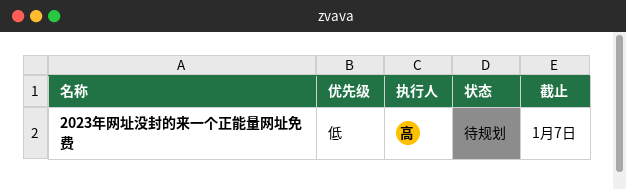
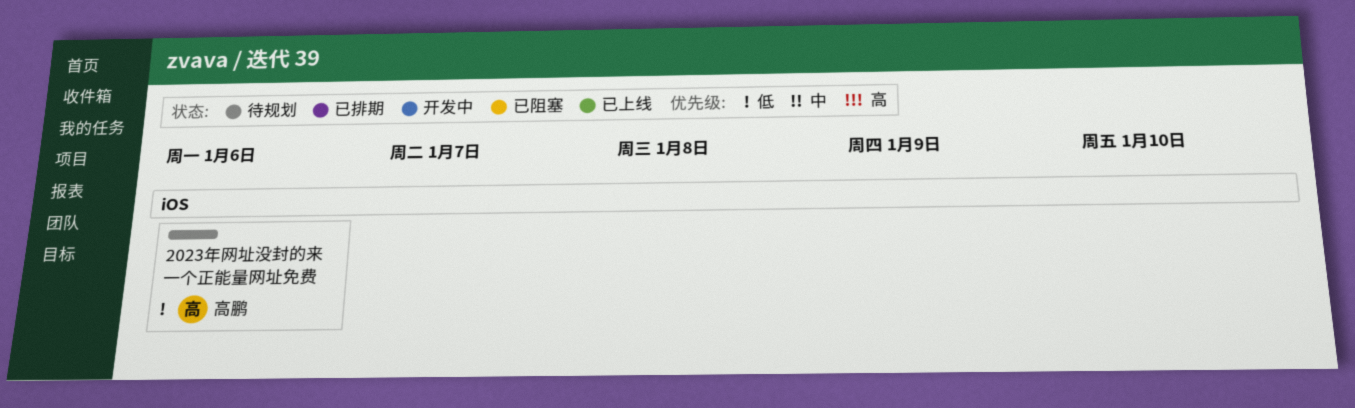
2023年网址没封的来一个正能量网址免费, due: Jan 7 -> Jan 6

